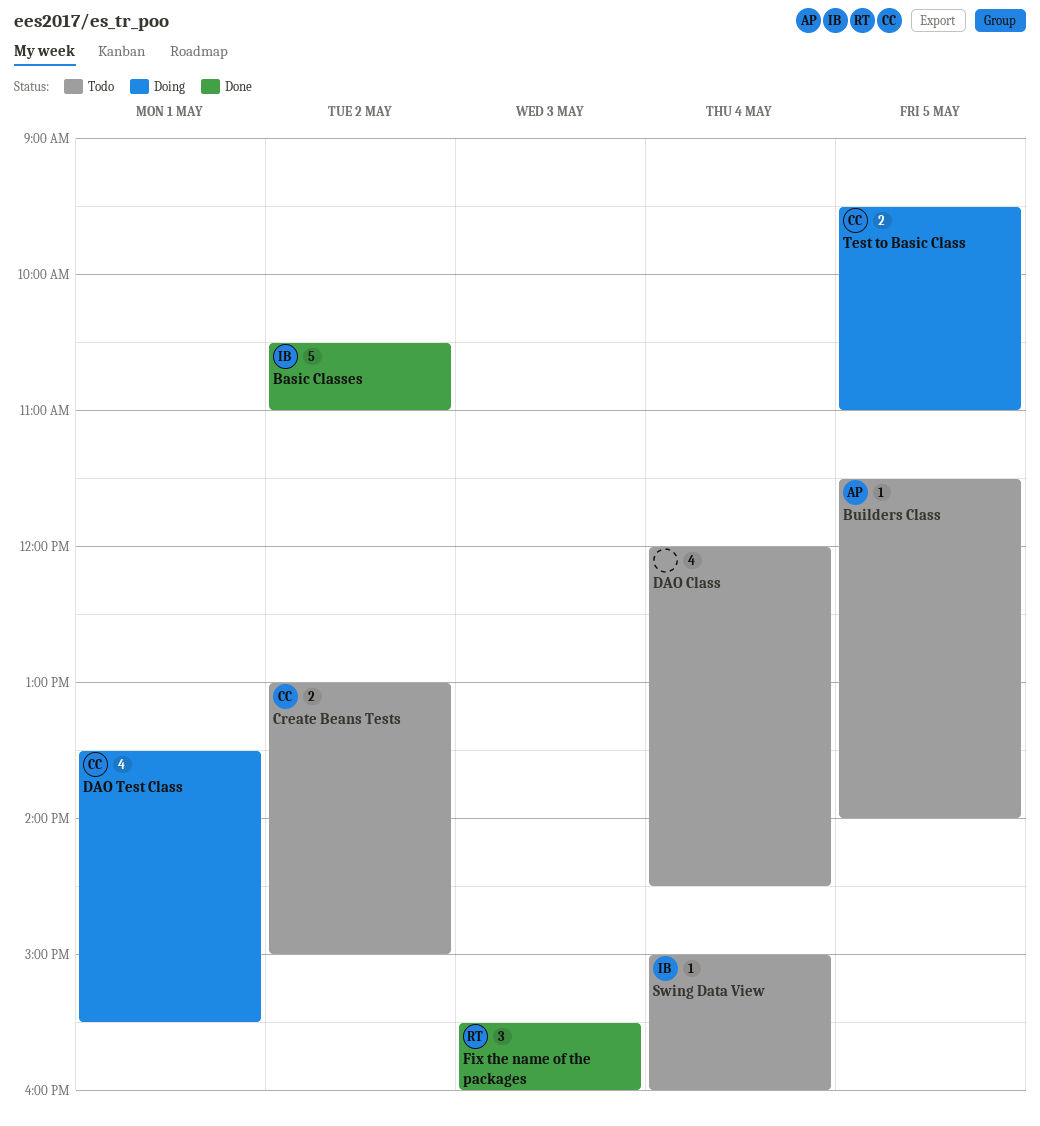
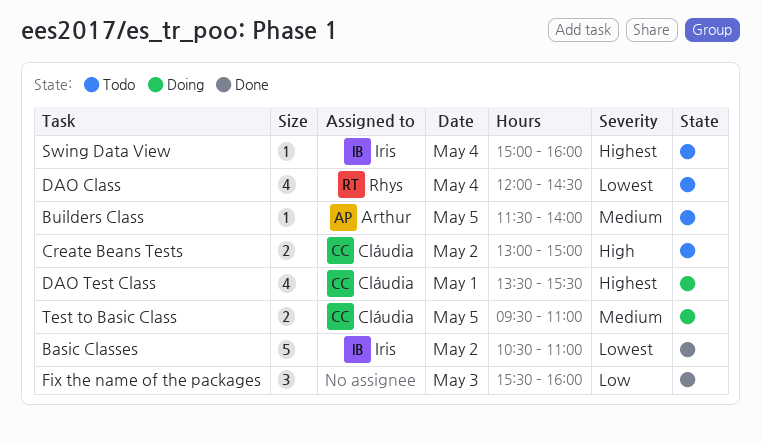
DAO Class, owner: none -> Rhys
Fix the name of the packages, owner: Rhys -> none

